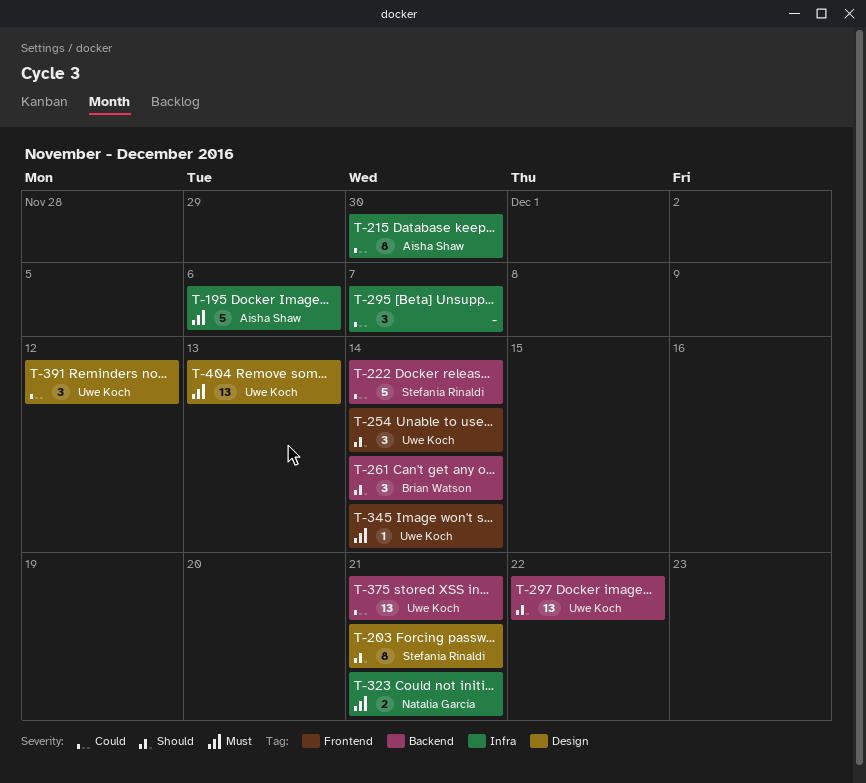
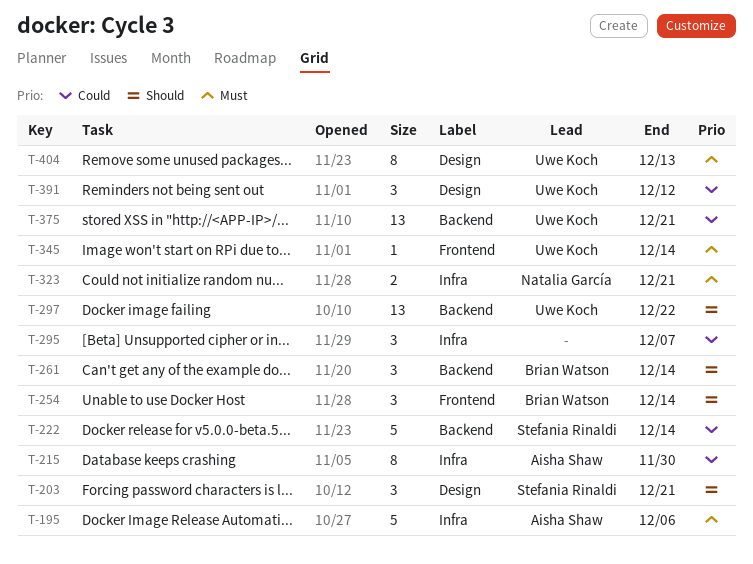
T-203, estimate: 8 -> 3
T-254, owner: Uwe Koch -> Brian Watson
T-404, estimate: 13 -> 8

